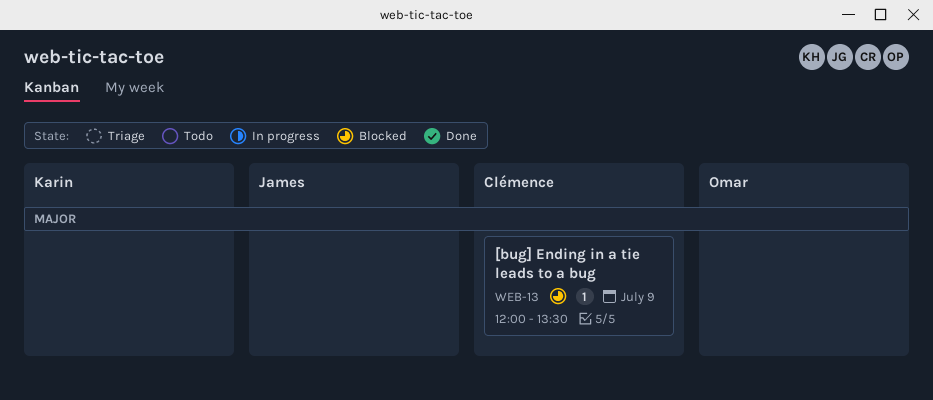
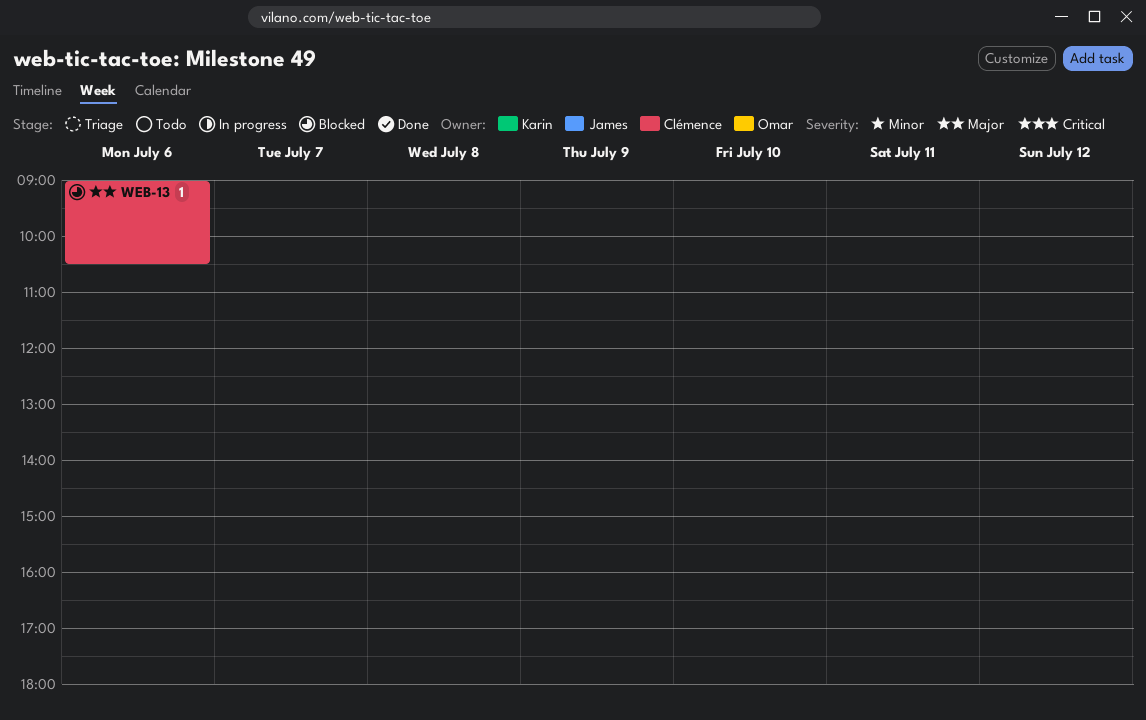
WEB-13, day: Jul 9 -> Jul 6
WEB-13, begins: 12:00 -> 09:00
WEB-13, ends: 13:30 -> 10:30

